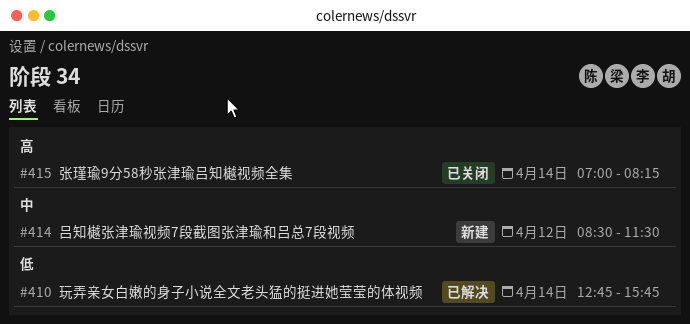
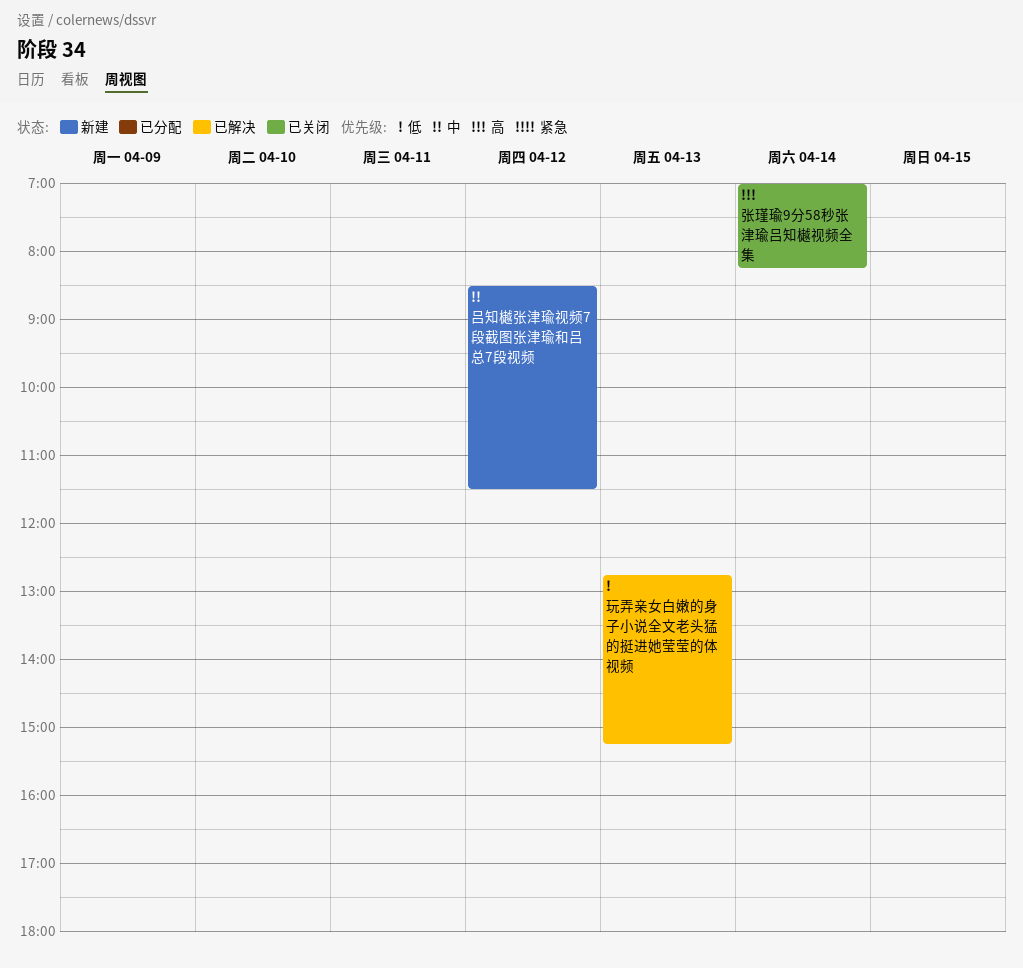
玩弄亲女白嫩的身子小说全文老头猛的挺进她莹莹的体视频, day: Apr 14 -> Apr 13
玩弄亲女白嫩的身子小说全文老头猛的挺进她莹莹的体视频, ends: 15:45 -> 15:15

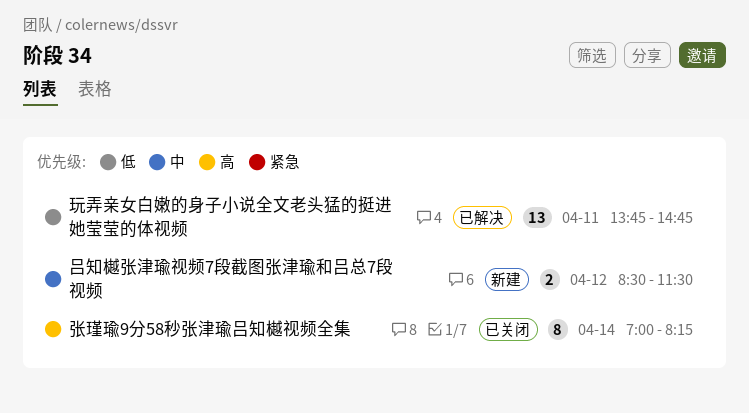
玩弄亲女白嫩的身子小说全文老头猛的挺进她莹莹的体视频, day: Apr 13 -> Apr 11
玩弄亲女白嫩的身子小说全文老头猛的挺进她莹莹的体视频, begins: 12:45 -> 13:45
玩弄亲女白嫩的身子小说全文老头猛的挺进她莹莹的体视频, ends: 15:15 -> 14:45

